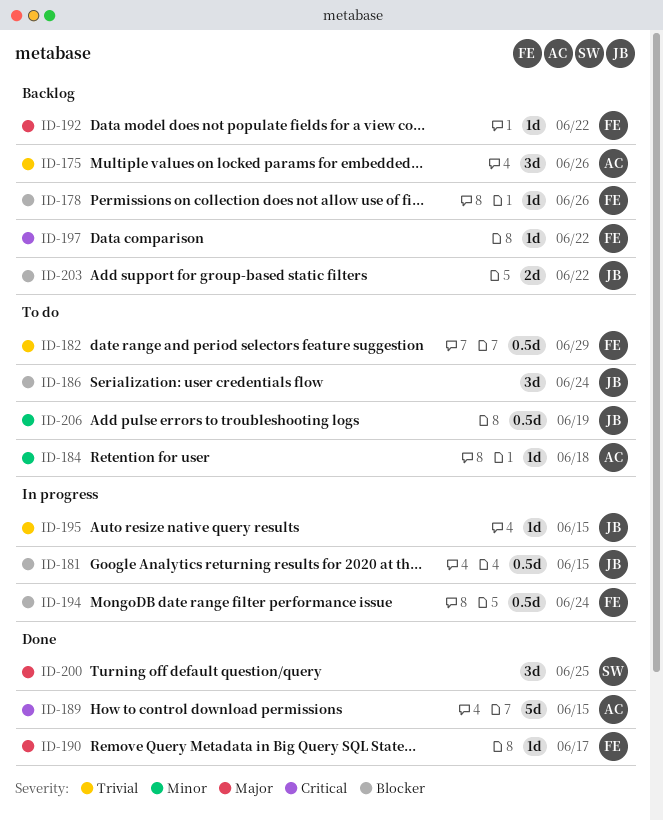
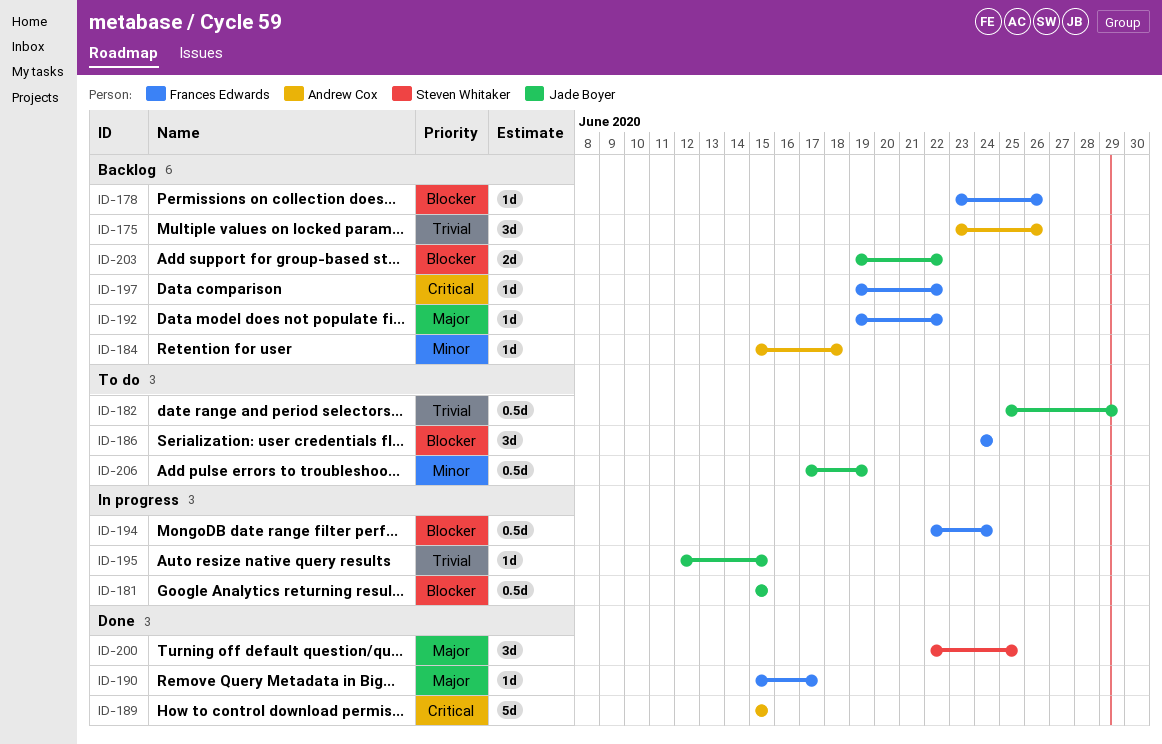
ID-182, owner: Frances Edwards -> Jade Boyer
ID-184, status: To do -> Backlog
ID-186, owner: Jade Boyer -> Frances Edwards

